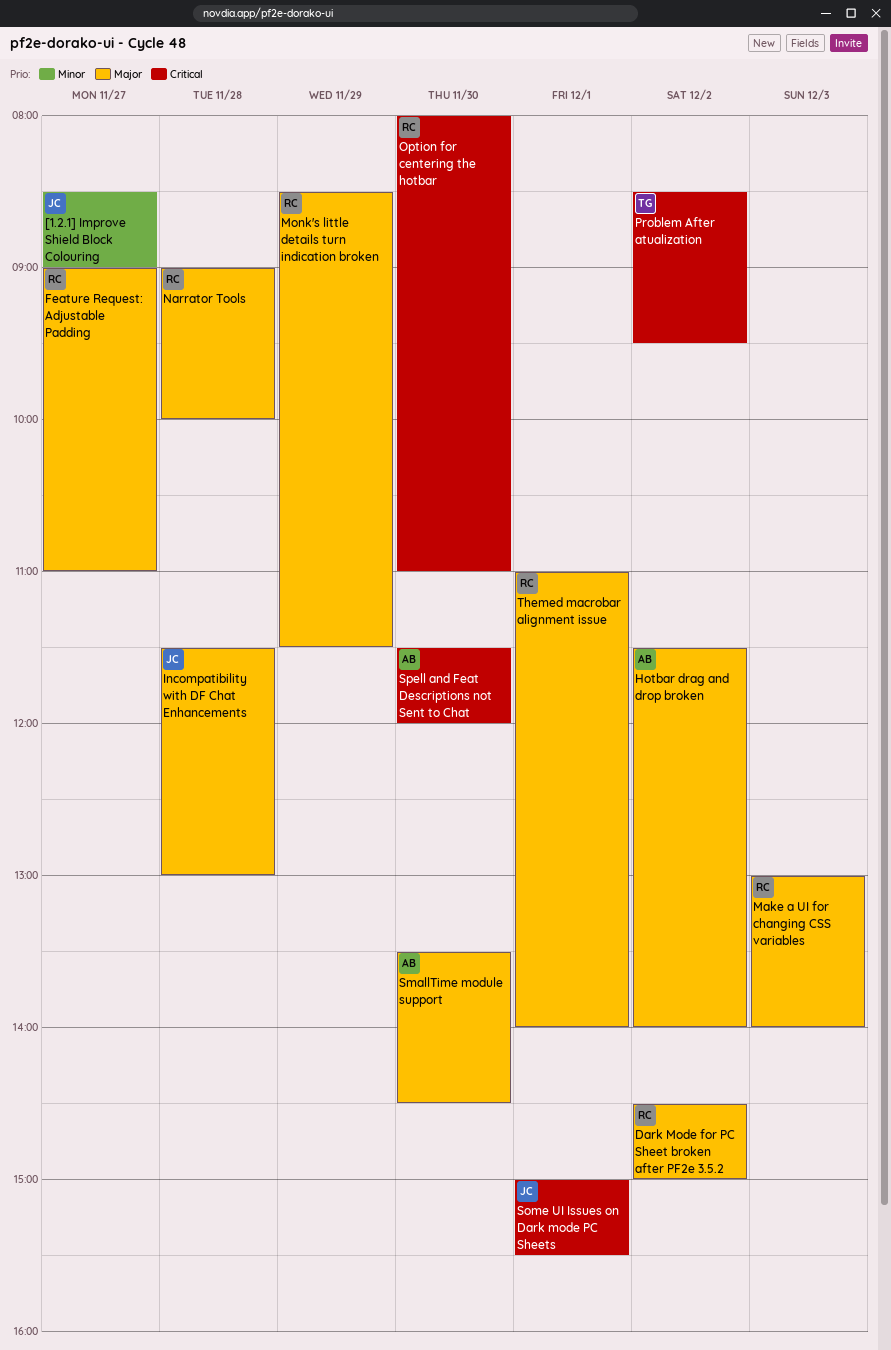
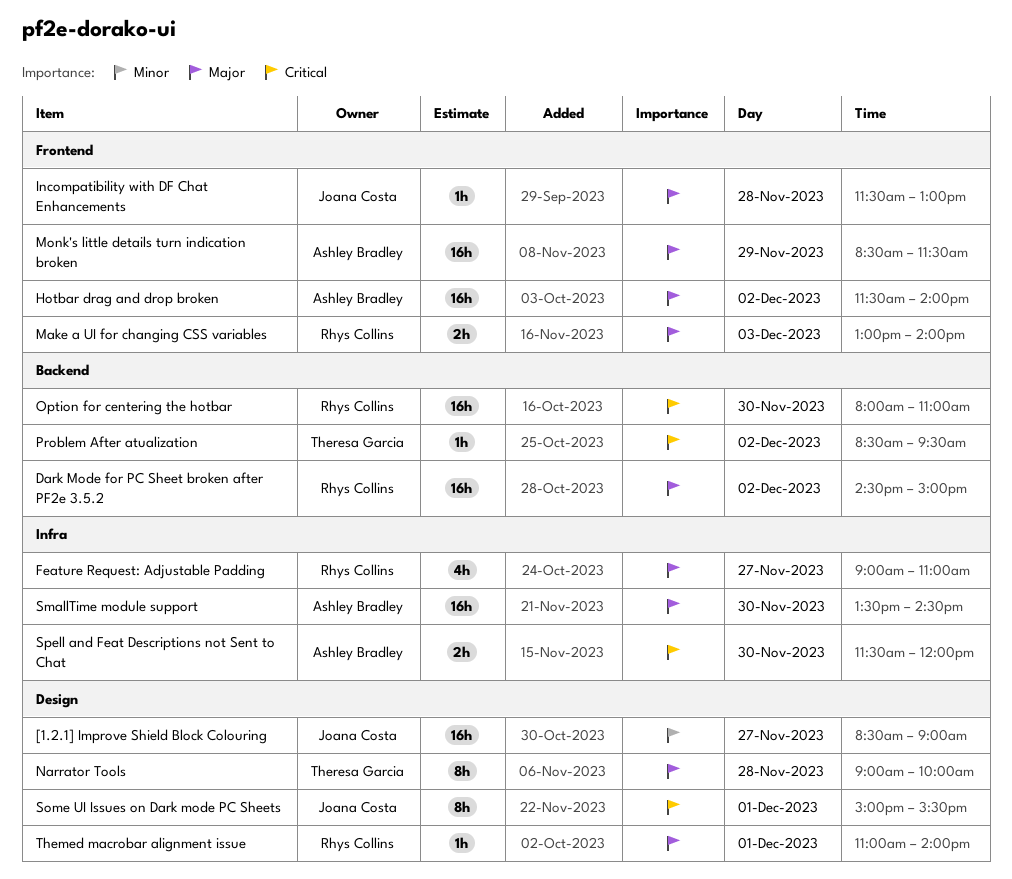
Monk's little details turn indication broken, owner: Rhys Collins -> Ashley Bradley
Narrator Tools, owner: Rhys Collins -> Theresa Garcia

